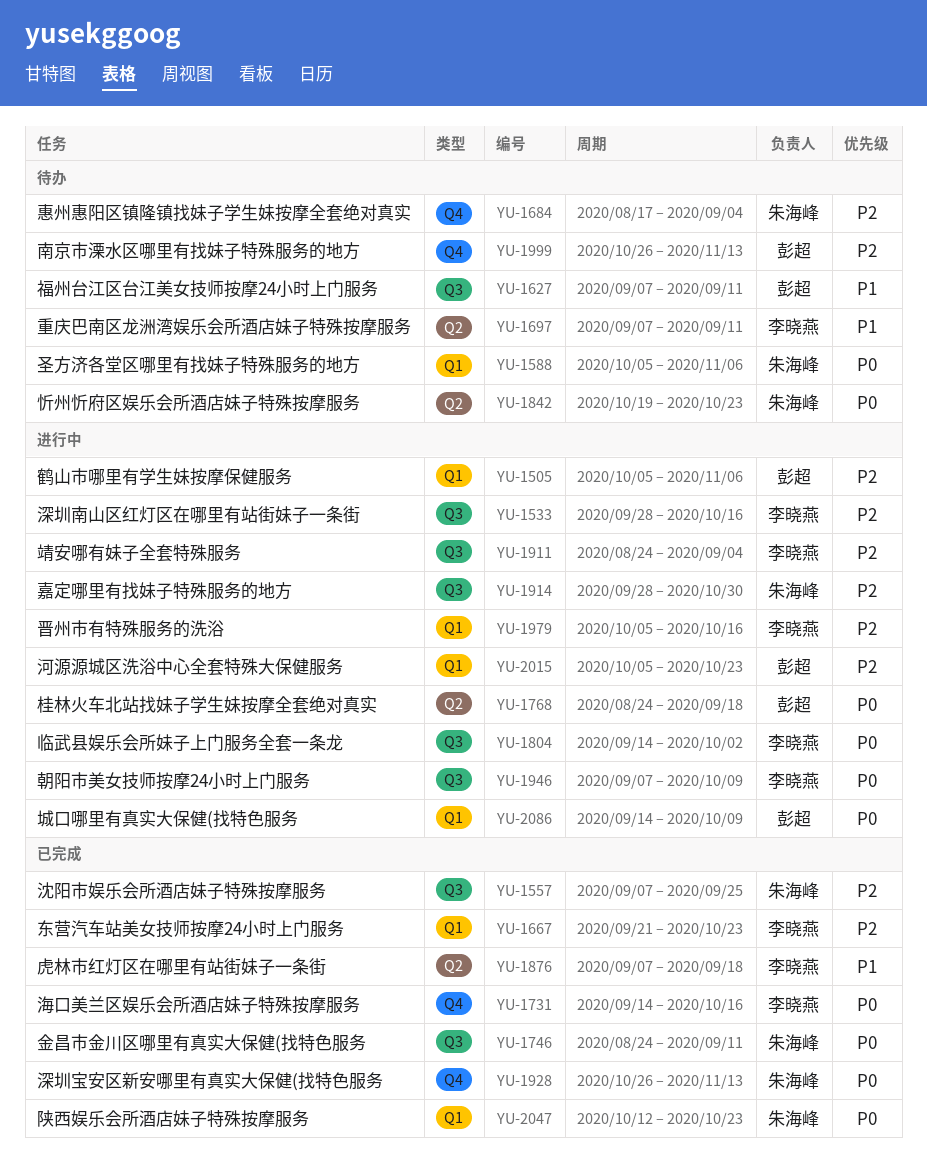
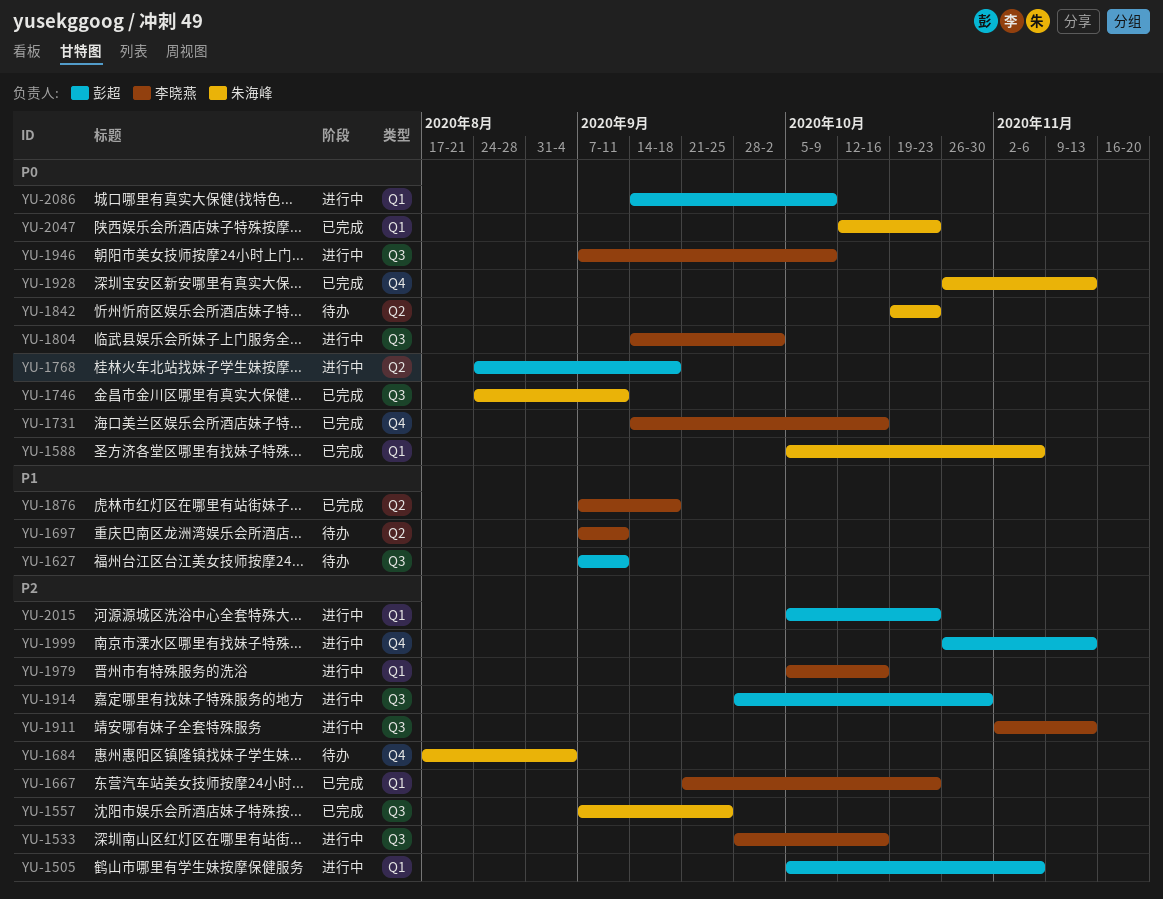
YU-1588, status: 待办 -> 已完成
YU-1911, start: Aug 24 -> Nov 2
YU-1911, due: Sep 4 -> Nov 13
YU-1914, owner: 朱海峰 -> 彭超
YU-1999, status: 待办 -> 进行中

